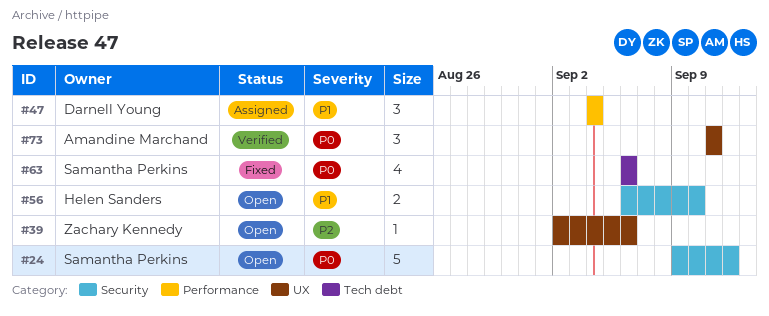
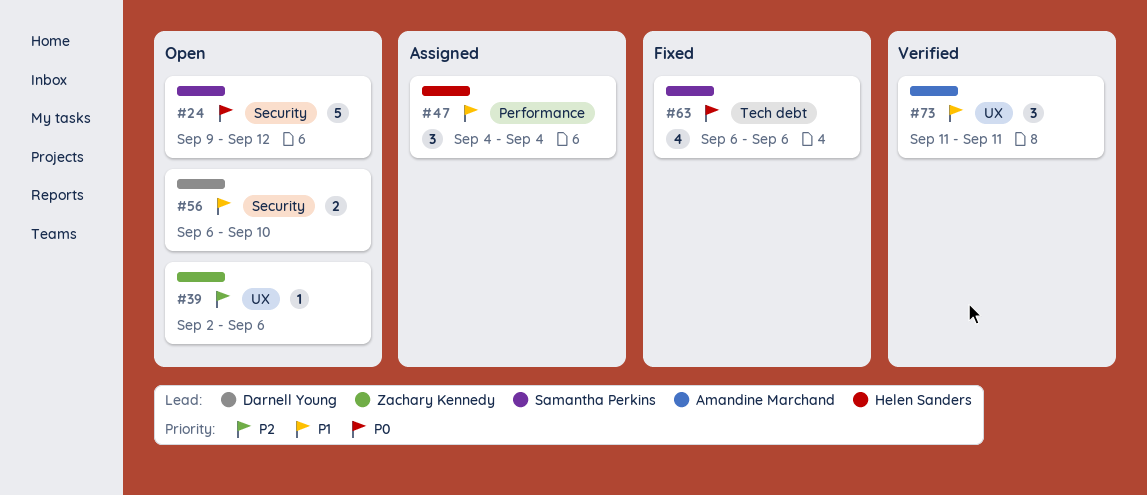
#47, owner: Darnell Young -> Helen Sanders
#56, owner: Helen Sanders -> Darnell Young
#73, priority: P0 -> P1

